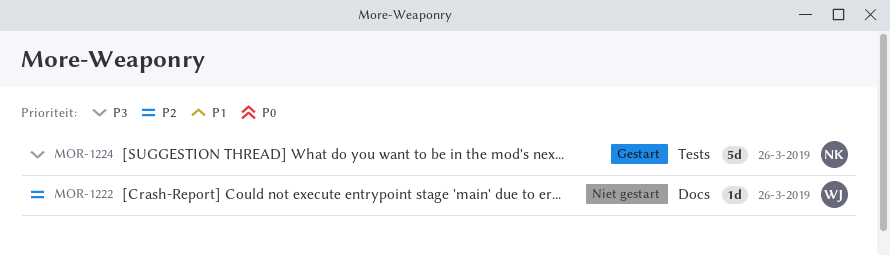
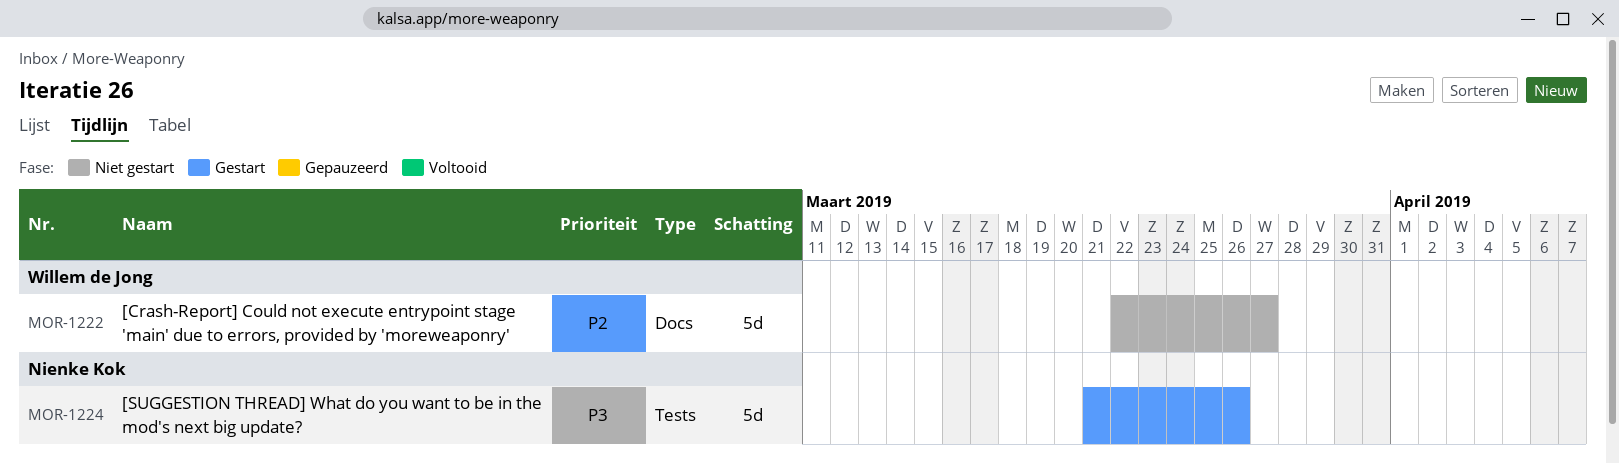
MOR-1222, estimate: 1d -> 5d
MOR-1222, due: Mar 26 -> Mar 27

